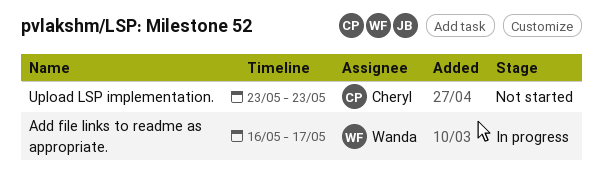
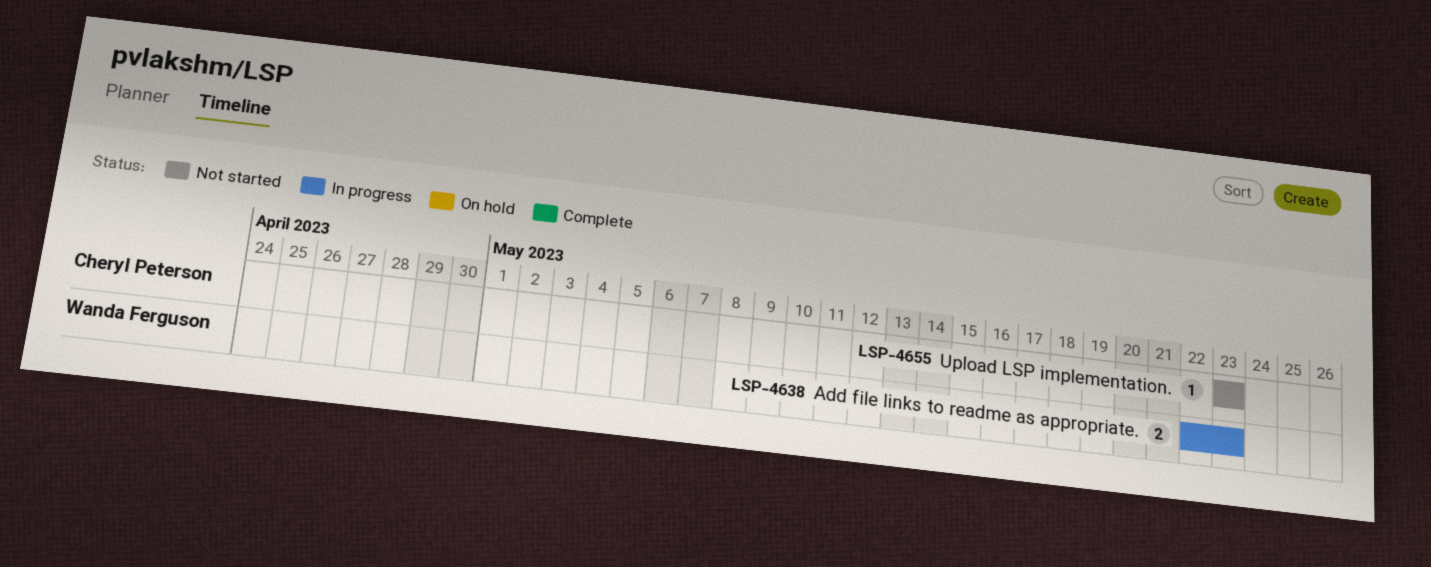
Add file links to readme as appropriate., start: May 16 -> May 22
Add file links to readme as appropriate., due: May 17 -> May 23

